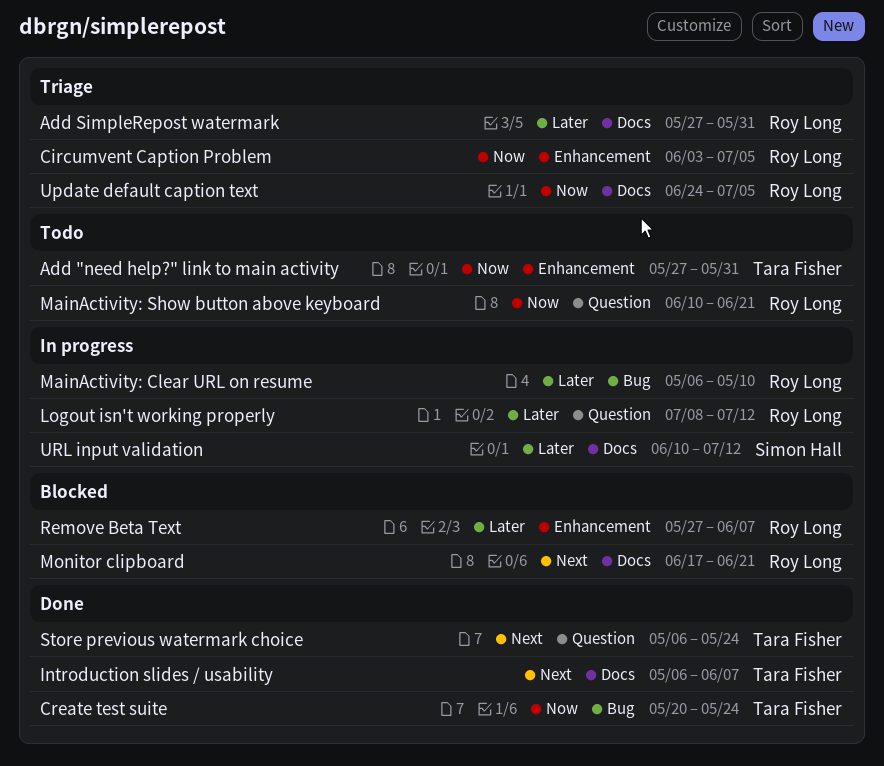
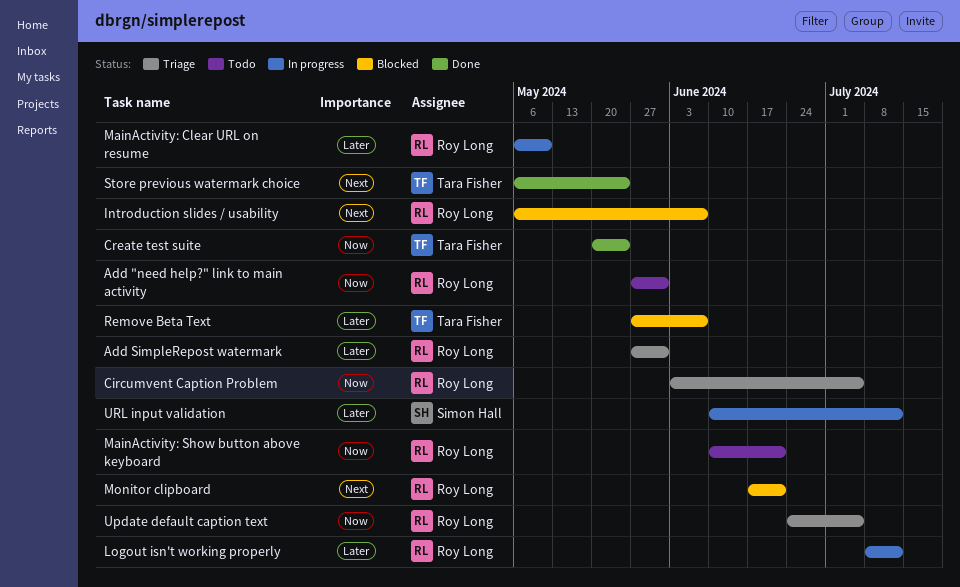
Add "need help?" link to main activity, owner: Tara Fisher -> Roy Long
Introduction slides / usability, status: Done -> Blocked
Introduction slides / usability, owner: Tara Fisher -> Roy Long
Remove Beta Text, owner: Roy Long -> Tara Fisher

